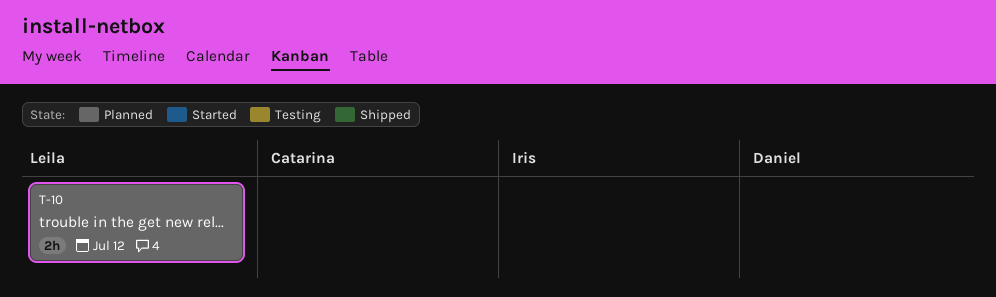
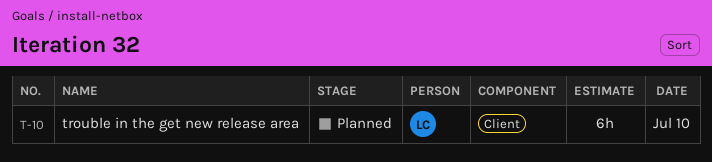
T-10, estimate: 2h -> 6h
T-10, day: Jul 12 -> Jul 10

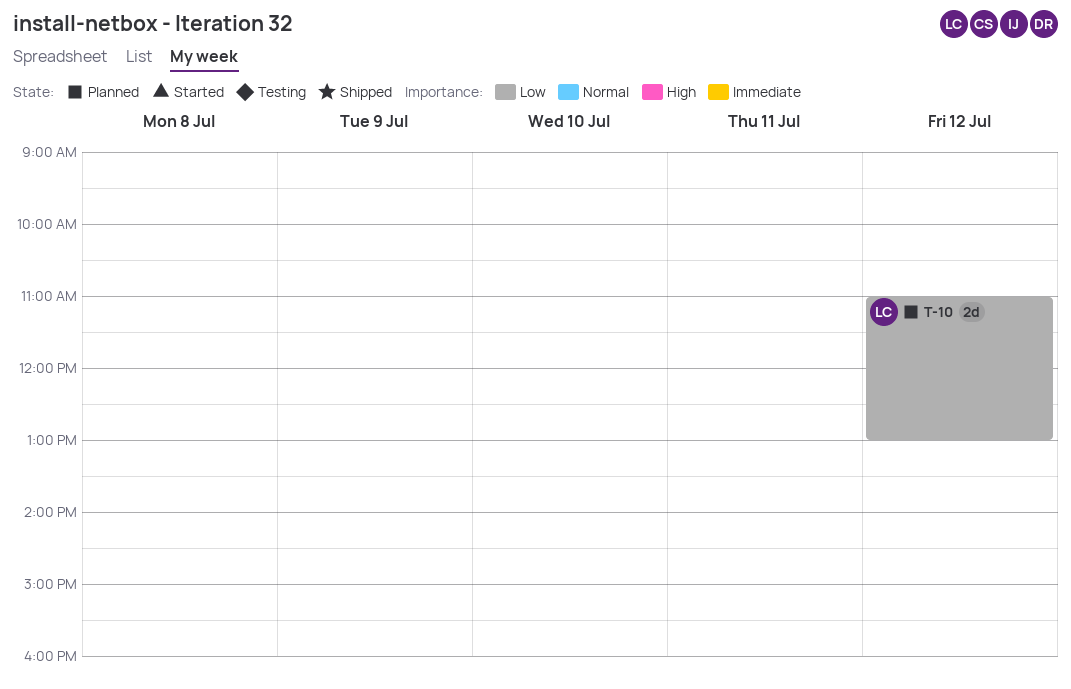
T-10, estimate: 6h -> 2d
T-10, day: Jul 10 -> Jul 12

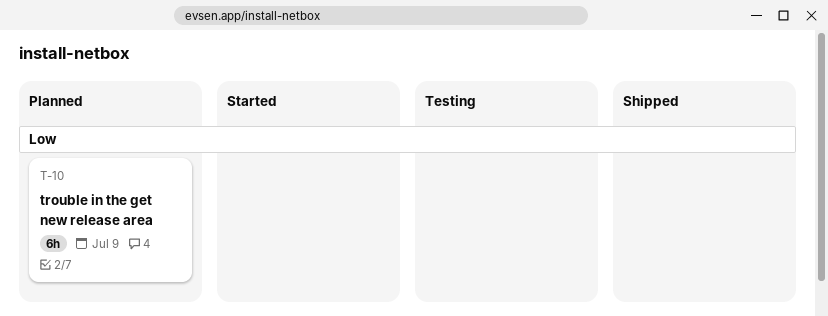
T-10, estimate: 2d -> 6h
T-10, day: Jul 12 -> Jul 9

